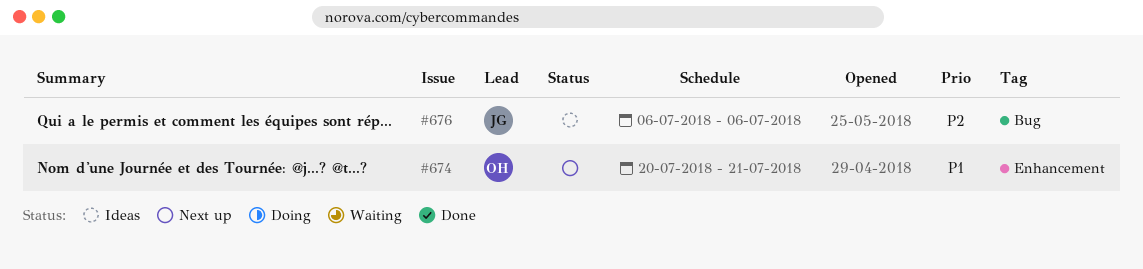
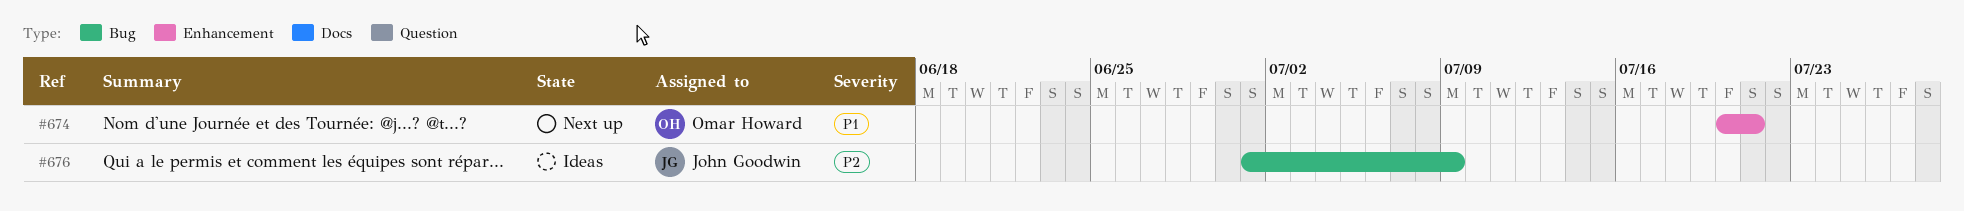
#676, start: Jul 6 -> Jul 1
#676, due: Jul 6 -> Jul 9

